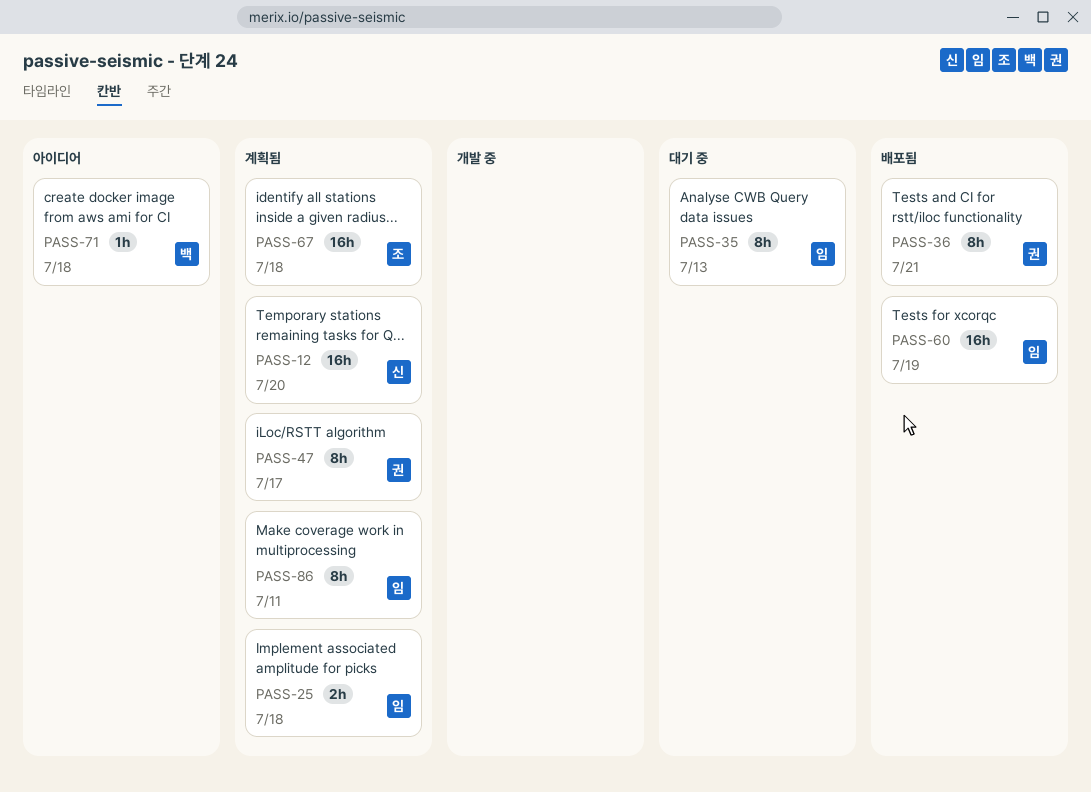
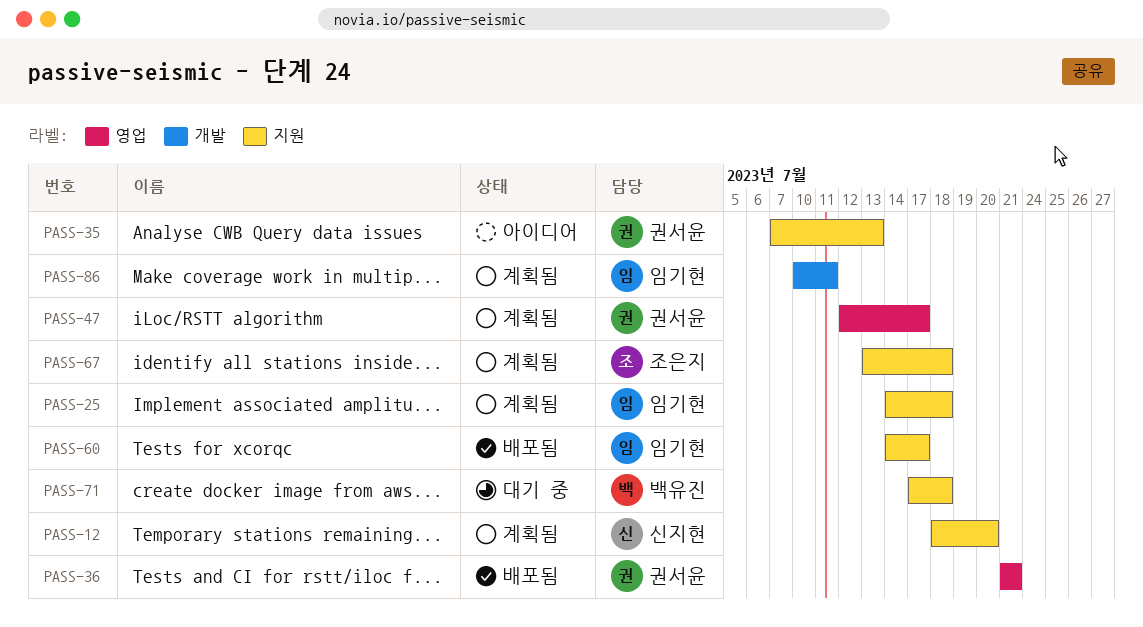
PASS-35, status: 대기 중 -> 아이디어
PASS-35, owner: 임기현 -> 권서윤
PASS-60, due: Jul 19 -> Jul 17
PASS-71, status: 아이디어 -> 대기 중

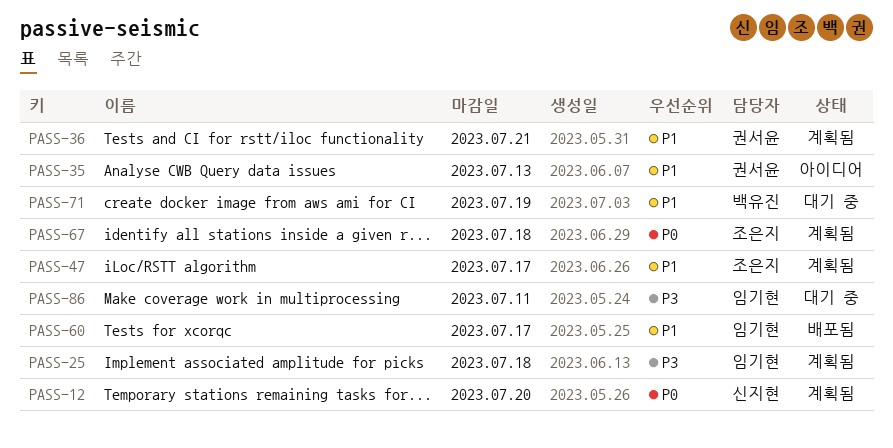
PASS-36, status: 배포됨 -> 계획됨
PASS-47, owner: 권서윤 -> 조은지
PASS-71, due: Jul 18 -> Jul 19
PASS-86, status: 계획됨 -> 대기 중

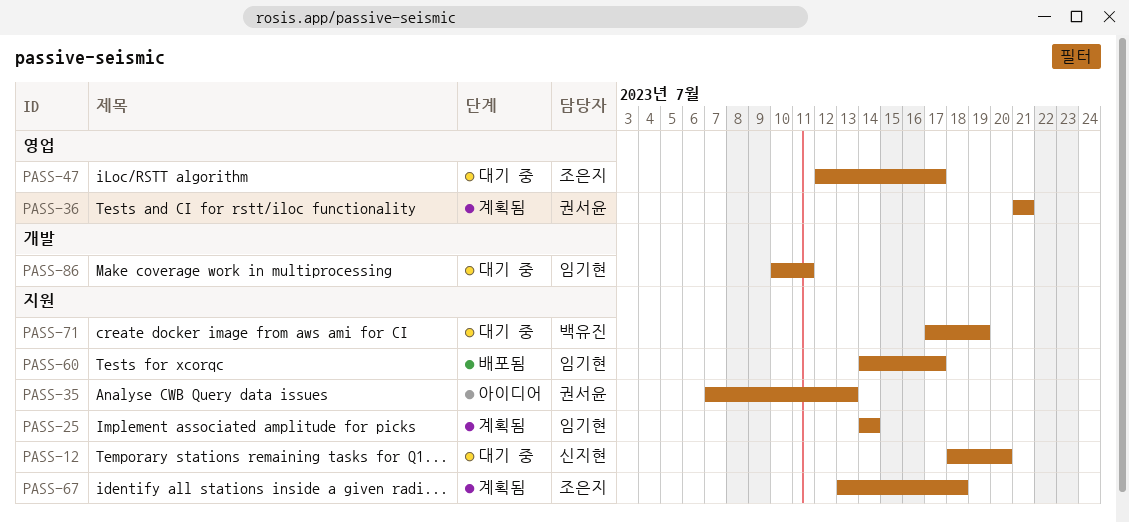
PASS-12, status: 계획됨 -> 대기 중
PASS-25, due: Jul 18 -> Jul 14
PASS-47, status: 계획됨 -> 대기 중

